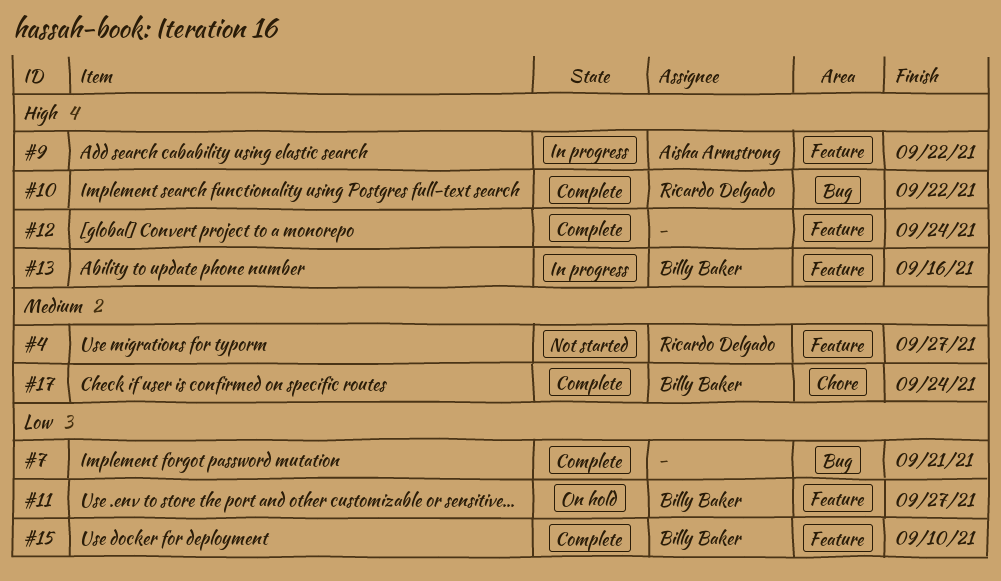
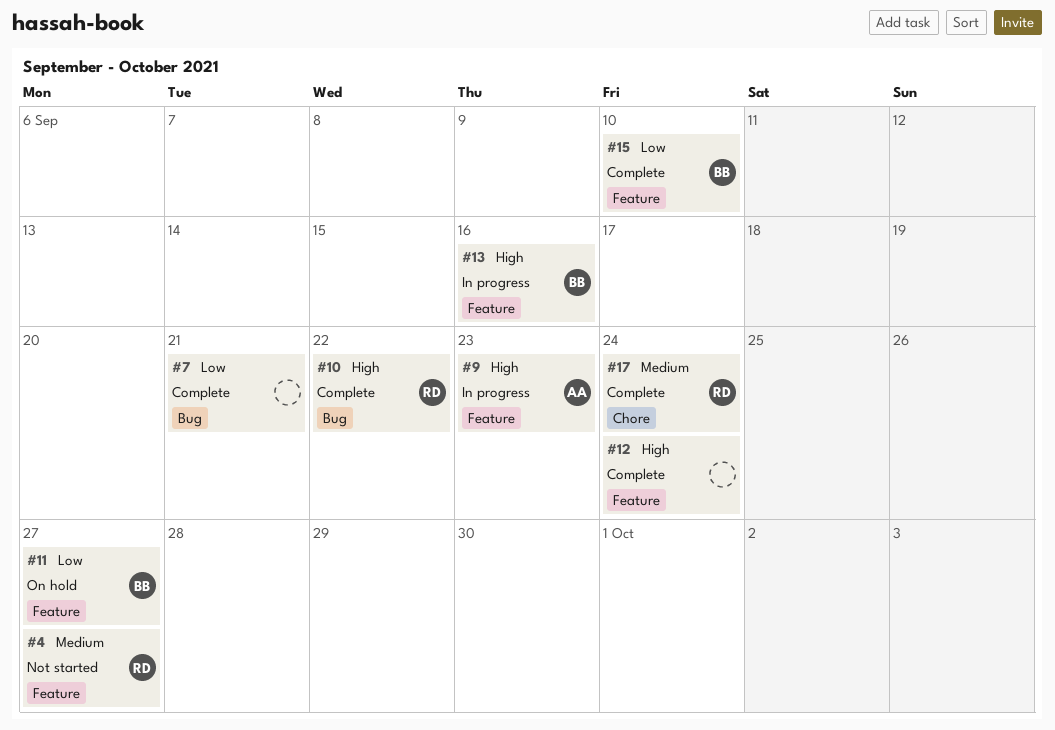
#9, due: Sep 22 -> Sep 23
#17, owner: Billy Baker -> Ricardo Delgado

